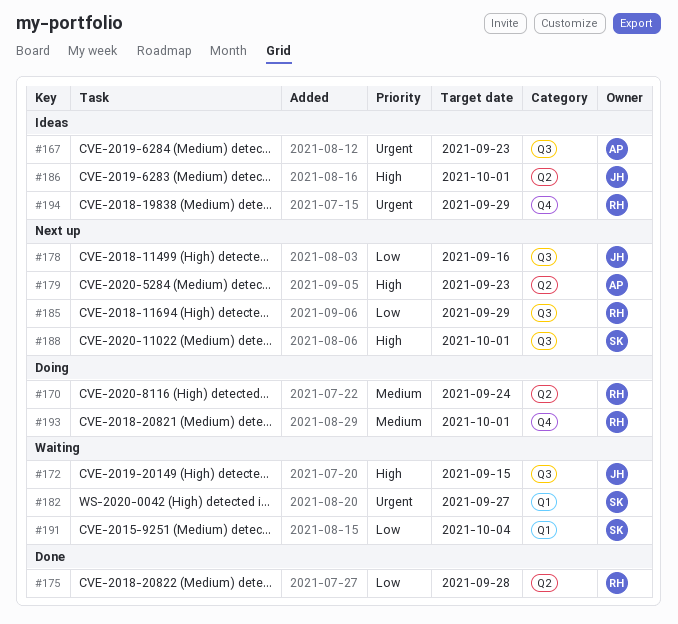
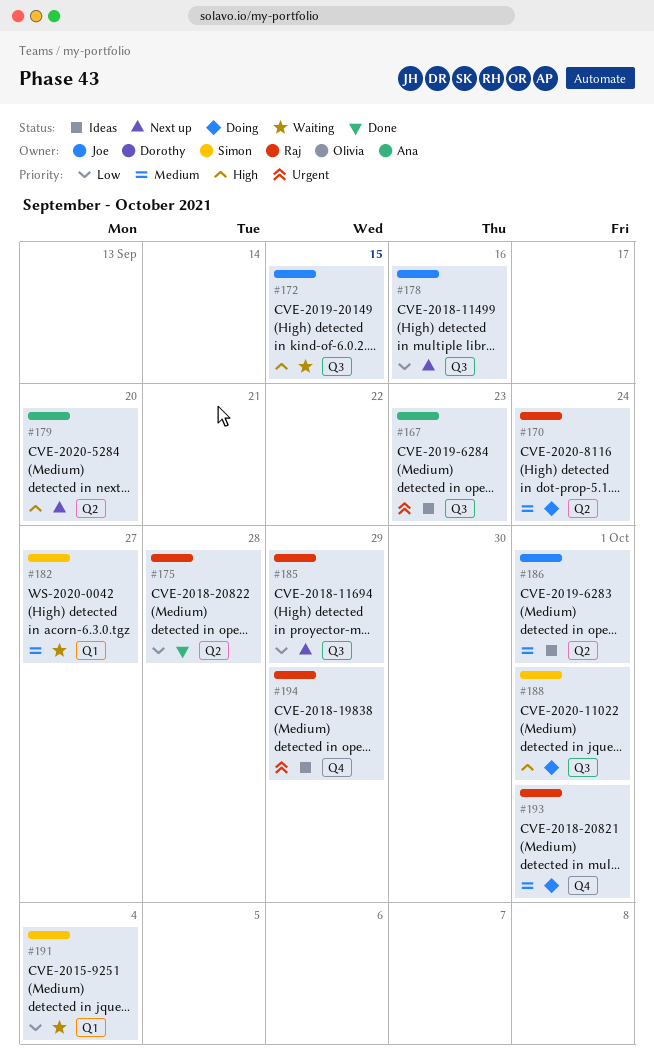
#179, due: Sep 23 -> Sep 20
#182, priority: Urgent -> Medium
#186, priority: High -> Medium
#188, status: Next up -> Doing

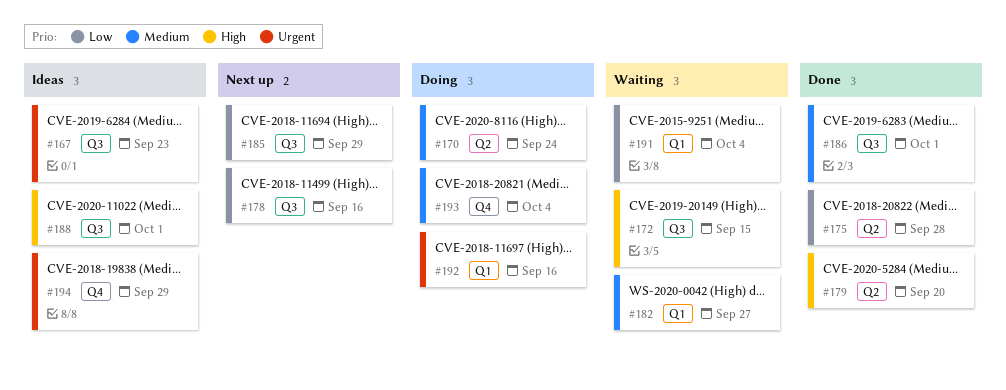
#179, status: Next up -> Done
#186, status: Ideas -> Done
#186, label: Q2 -> Q3
#188, status: Doing -> Ideas
#192: none -> present
#193, due: Oct 1 -> Oct 4

